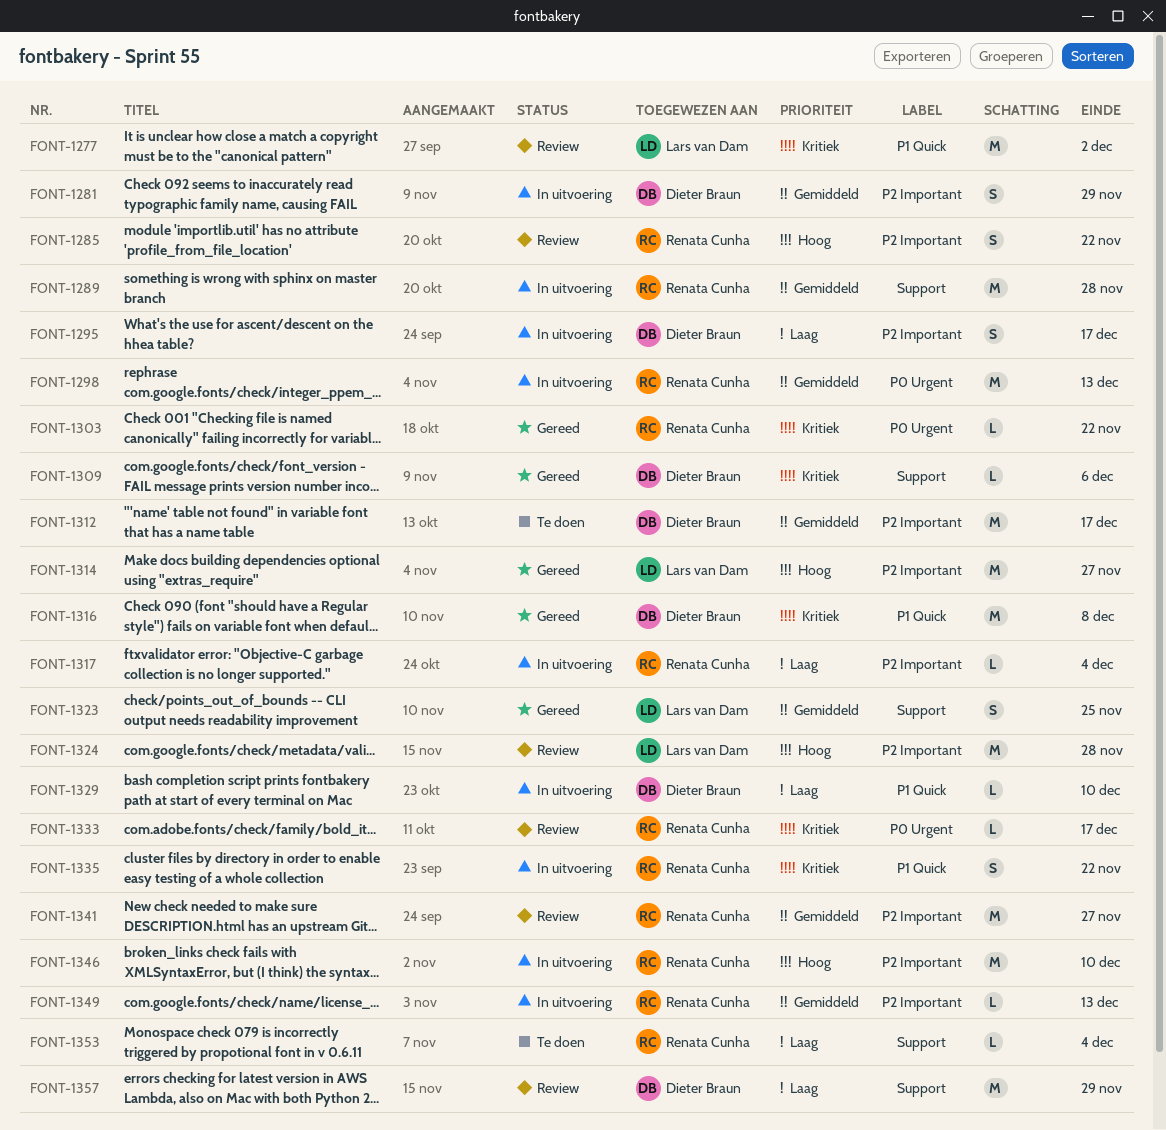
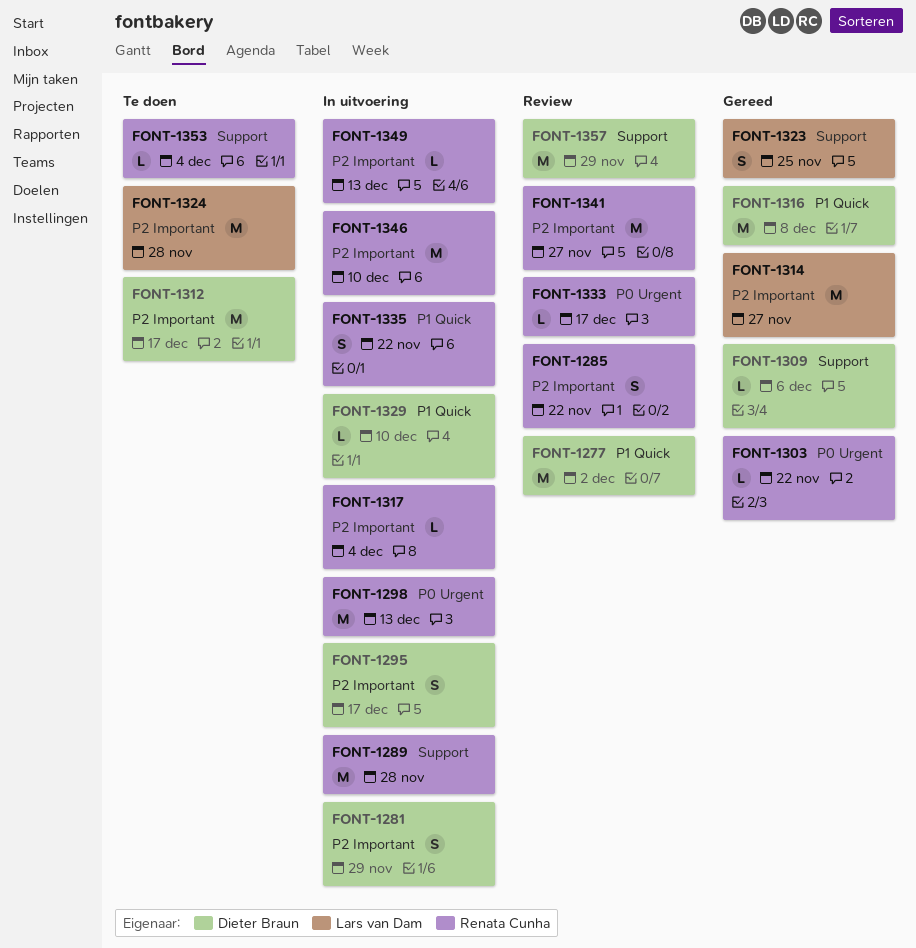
FONT-1277, owner: Lars van Dam -> Dieter Braun
FONT-1324, status: Review -> Te doen

